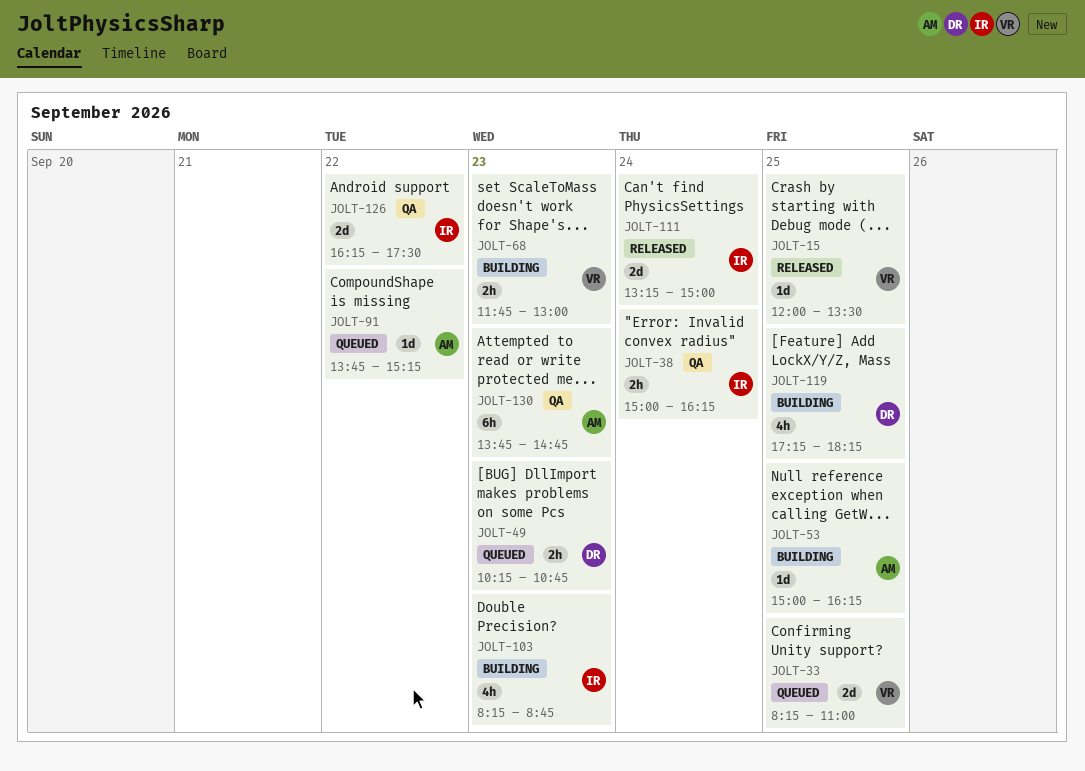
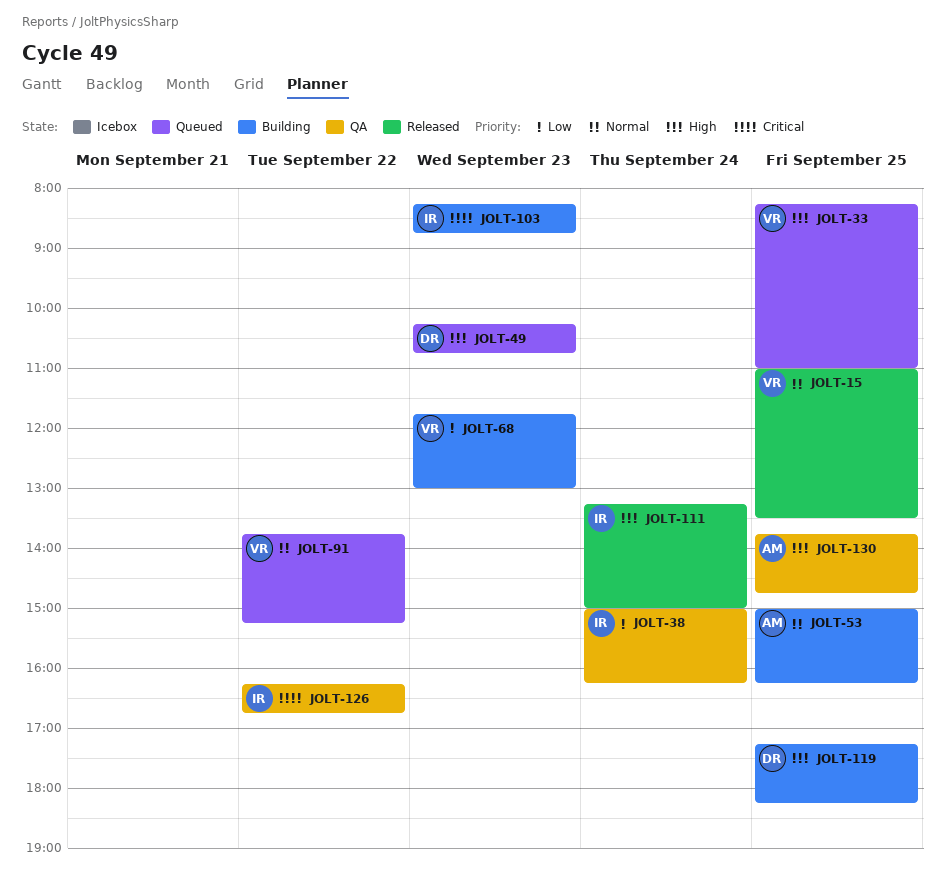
JOLT-15, begins: 12:00 -> 11:00
JOLT-91, owner: AM -> VR
JOLT-126, ends: 17:30 -> 16:45
JOLT-130, day: Sep 23 -> Sep 25

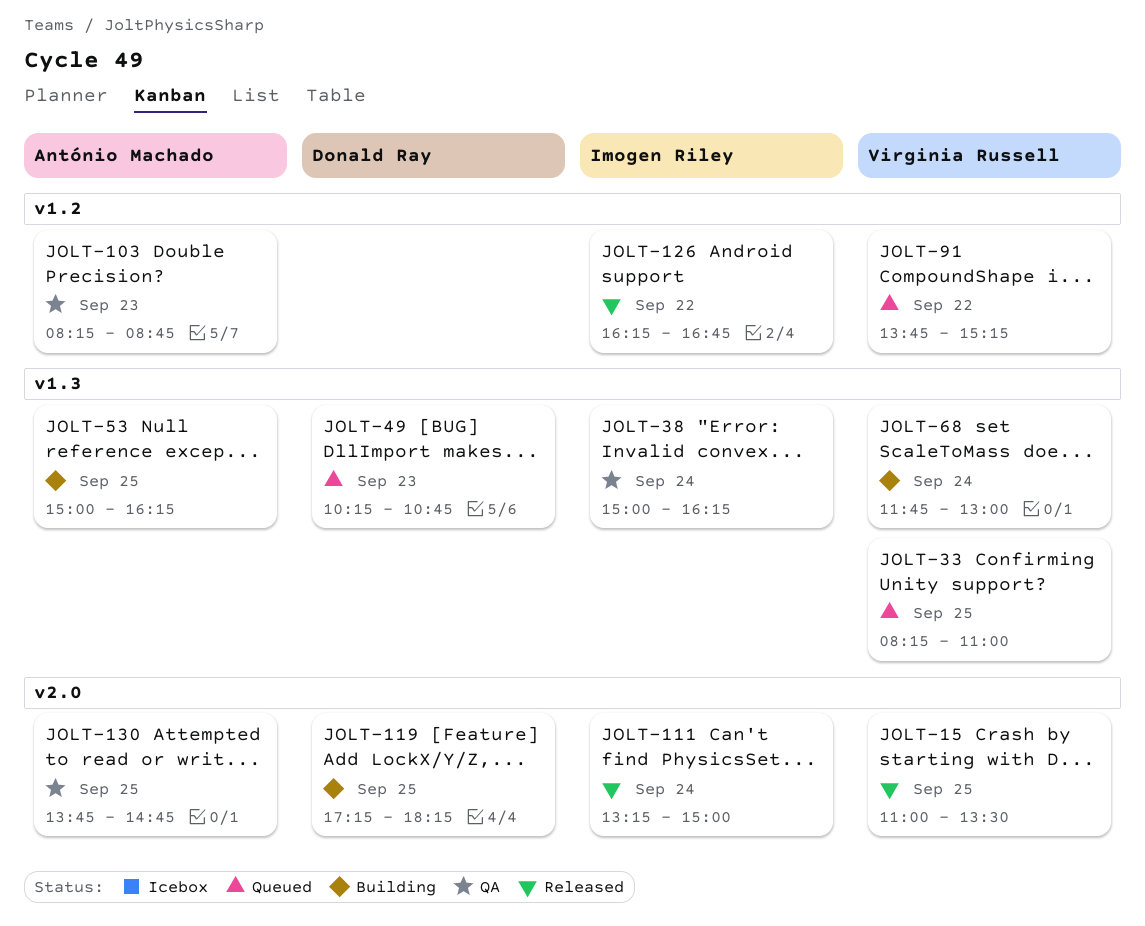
JOLT-68, day: Sep 23 -> Sep 24
JOLT-103, status: Building -> QA
JOLT-103, owner: Imogen Riley -> António Machado
JOLT-126, status: QA -> Released

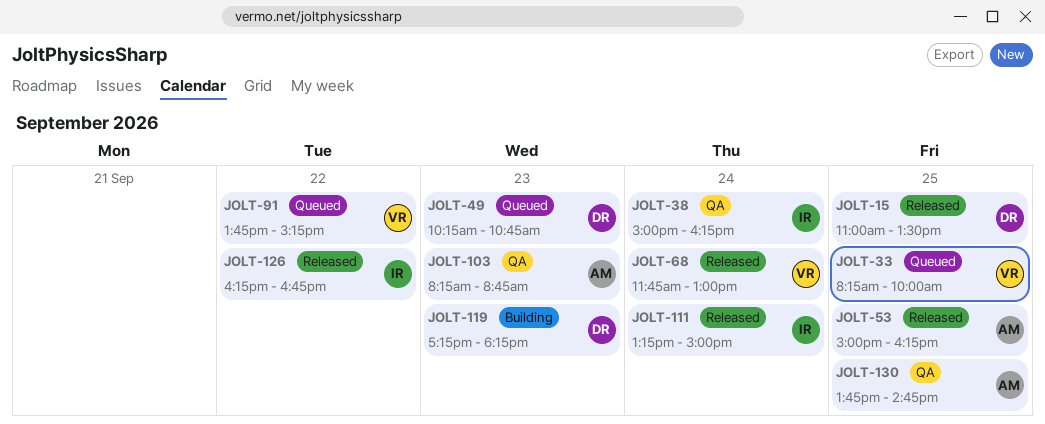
JOLT-15, owner: Virginia Russell -> Donald Ray
JOLT-33, ends: 11:00 -> 10:00
JOLT-53, status: Building -> Released
JOLT-68, status: Building -> Released
JOLT-119, day: Sep 25 -> Sep 23

